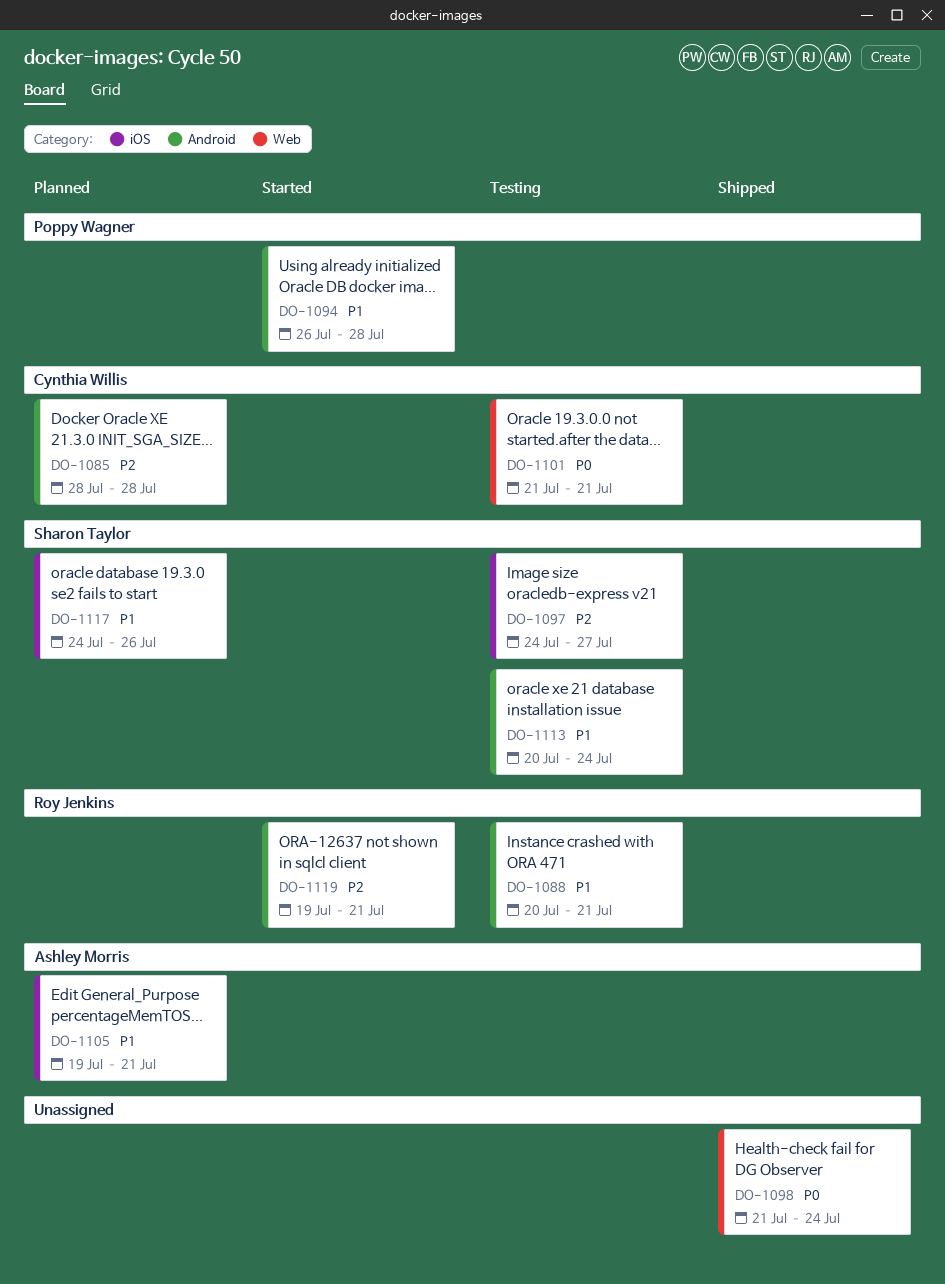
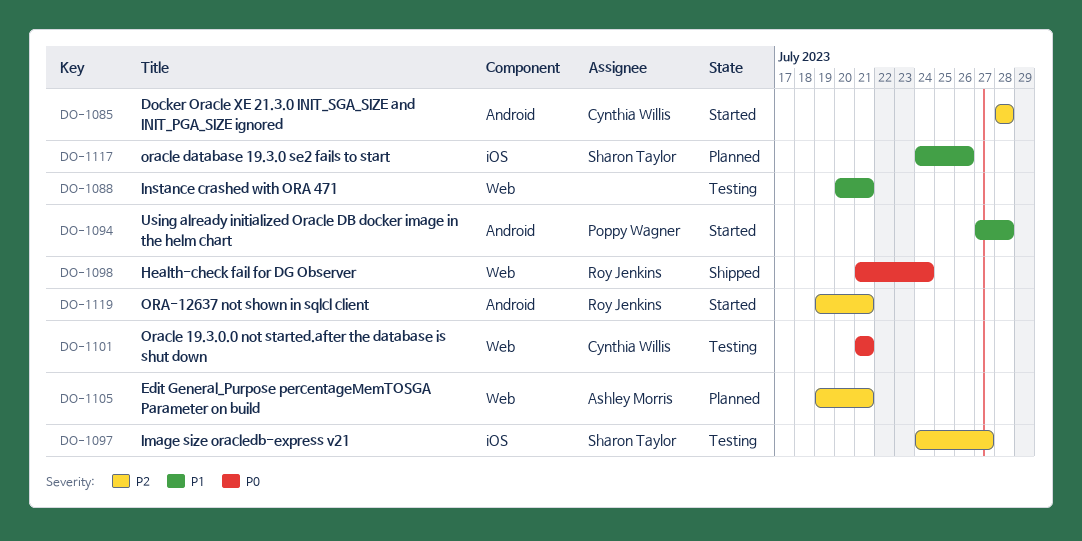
DO-1085, status: Planned -> Started
DO-1088, owner: Roy Jenkins -> none
DO-1088, label: Android -> Web
DO-1094, start: Jul 26 -> Jul 27
DO-1098, owner: none -> Roy Jenkins
DO-1105, priority: P1 -> P2
DO-1105, label: iOS -> Web
DO-1113: present -> none

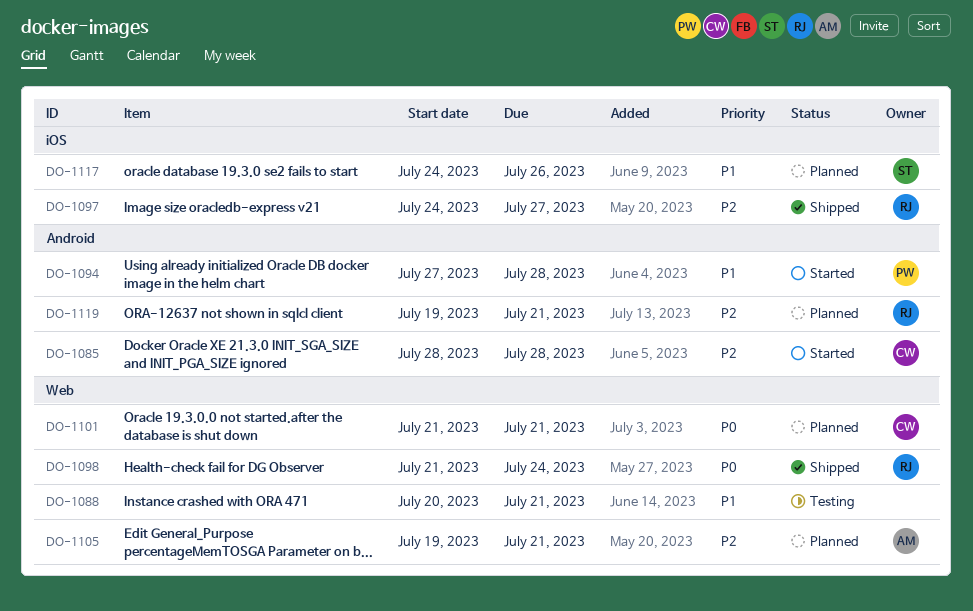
DO-1097, status: Testing -> Shipped
DO-1097, owner: Sharon Taylor -> Roy Jenkins
DO-1101, status: Testing -> Planned
DO-1119, status: Started -> Planned

